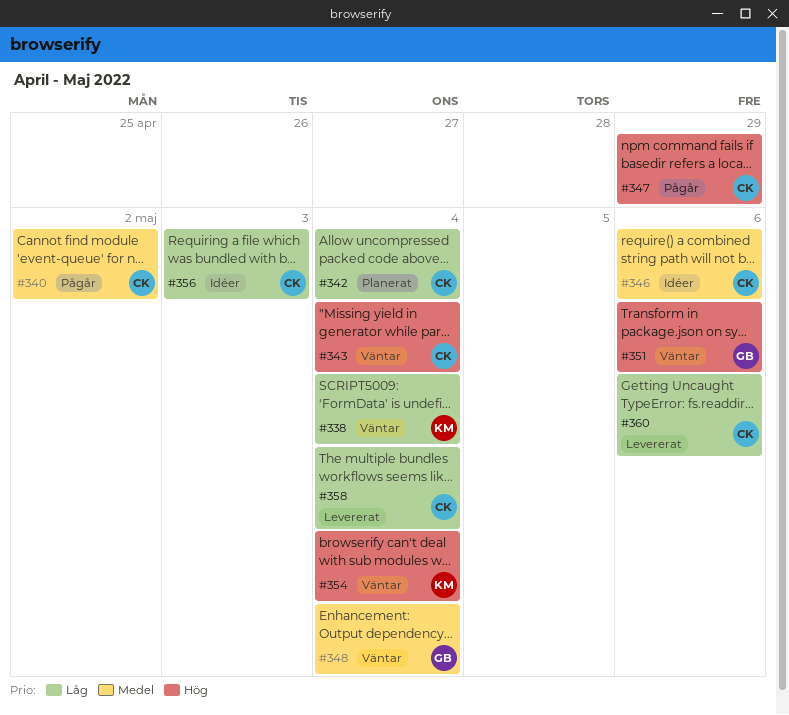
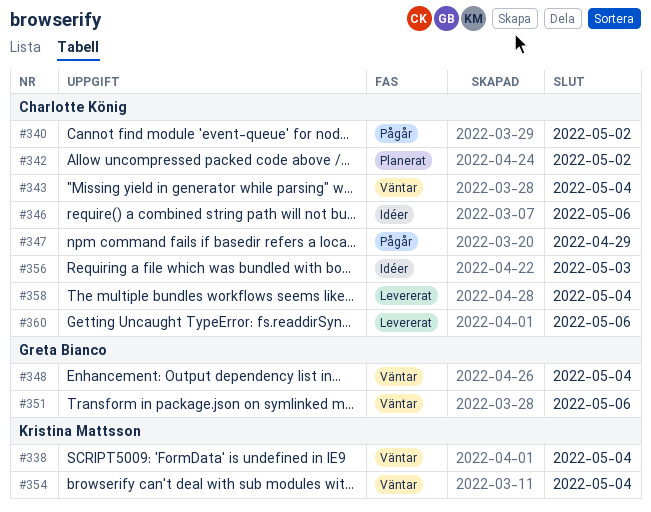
#342, due: May 4 -> May 2

